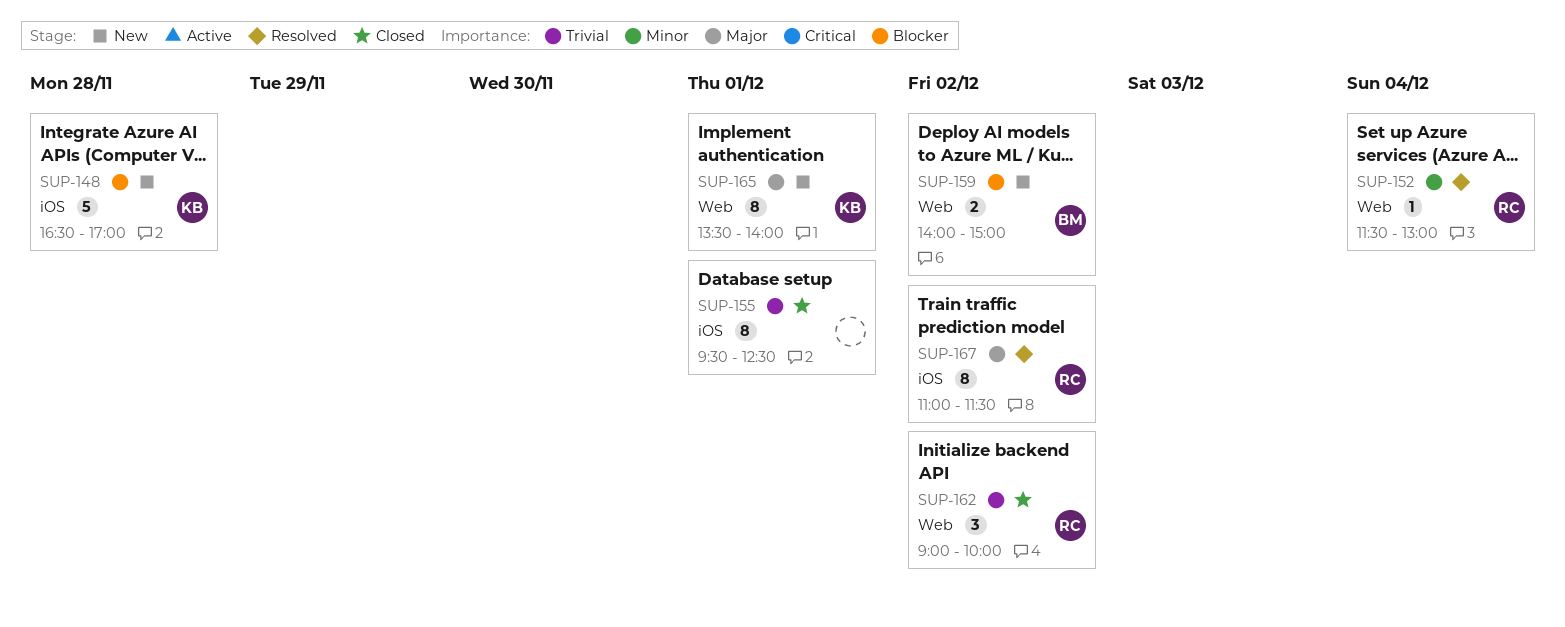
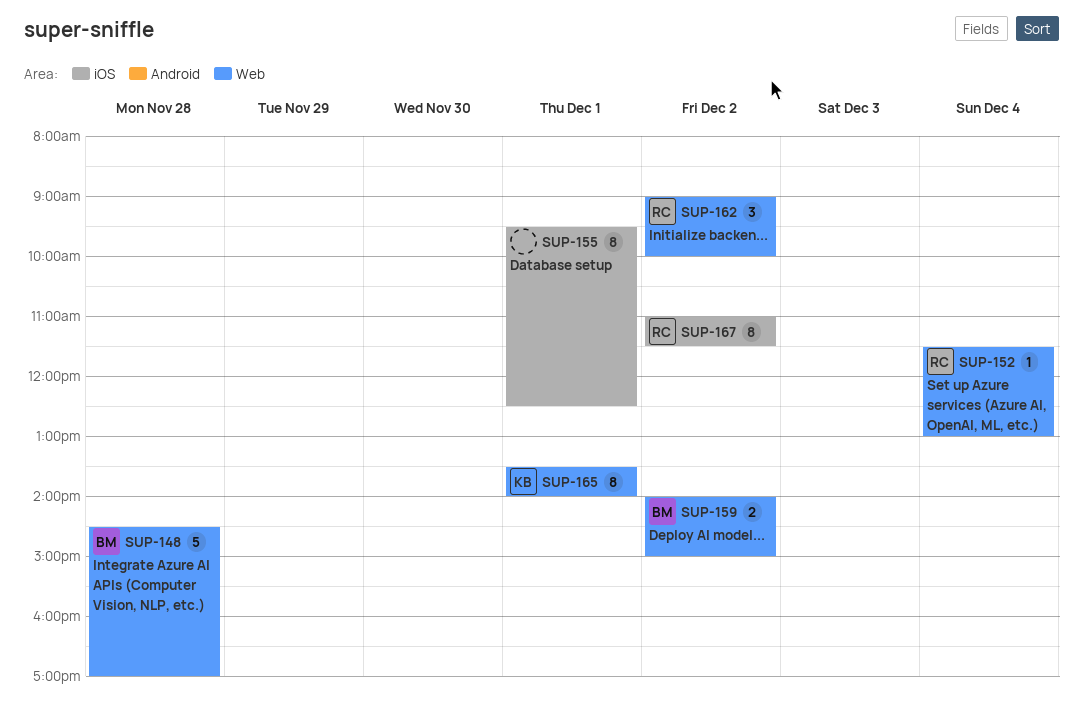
SUP-148, owner: KB -> BM
SUP-148, label: iOS -> Web
SUP-148, begins: 16:30 -> 14:30

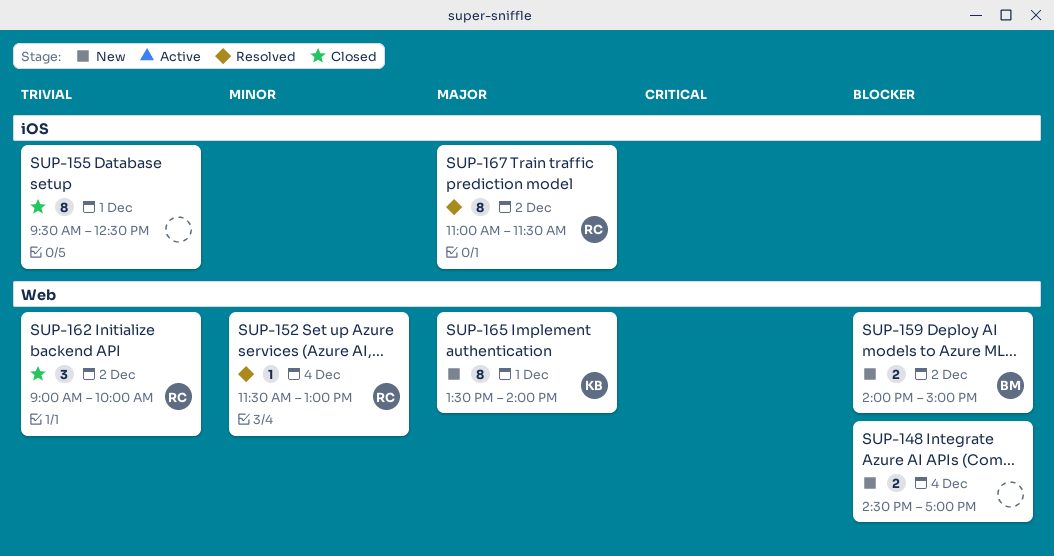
SUP-148, owner: BM -> none
SUP-148, estimate: 5 -> 2
SUP-148, day: Nov 28 -> Dec 4

